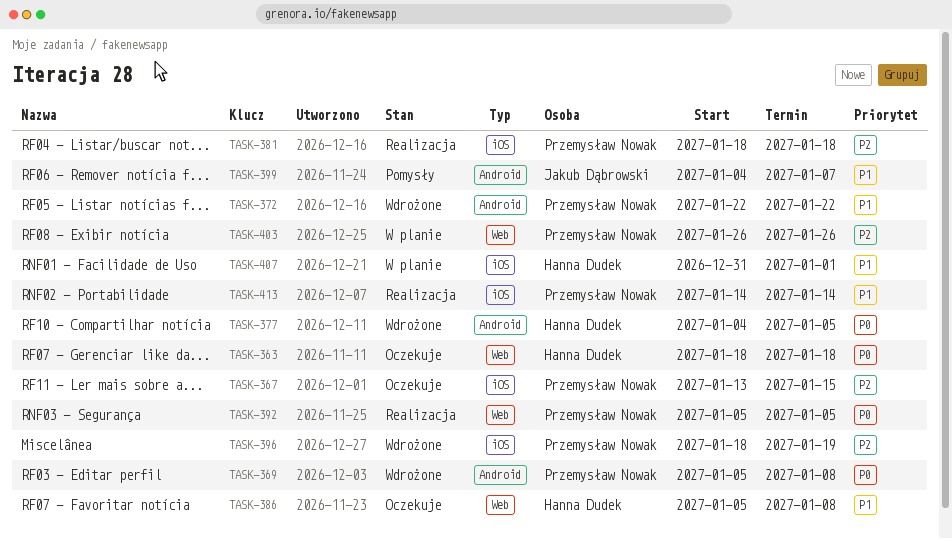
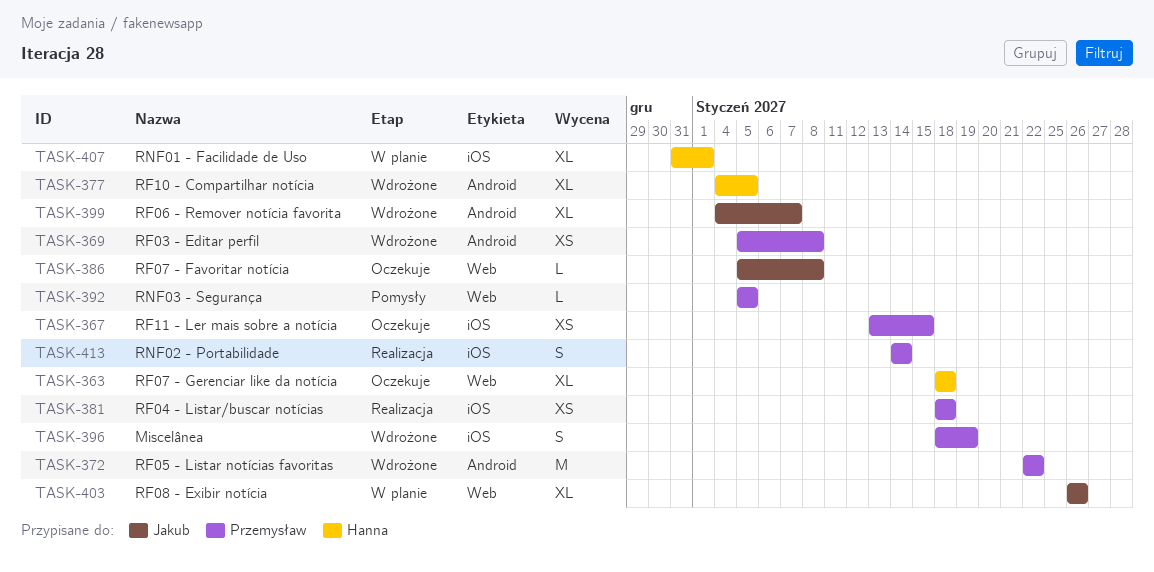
TASK-386, owner: Hanna Dudek -> Jakub Dąbrowski
TASK-392, status: Realizacja -> Pomysły
TASK-399, status: Pomysły -> Wdrożone
TASK-403, owner: Przemysław Nowak -> Jakub Dąbrowski

